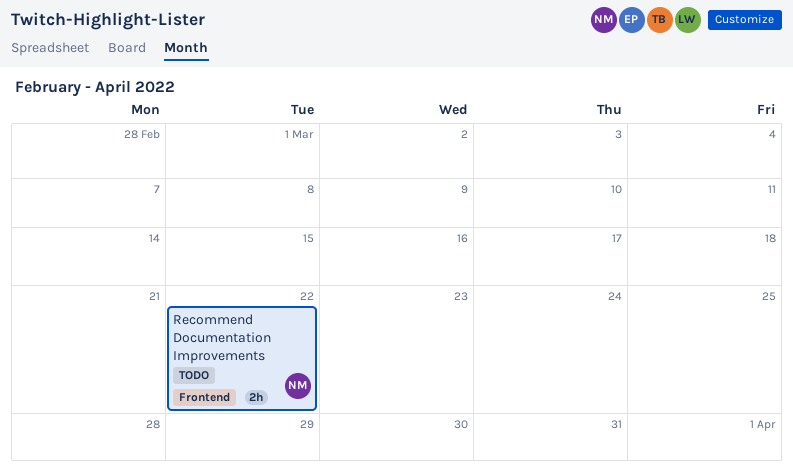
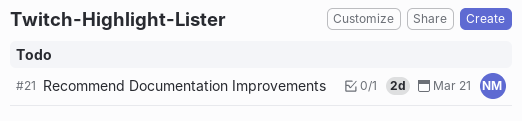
Recommend Documentation Improvements, estimate: 2h -> 2d
Recommend Documentation Improvements, due: Mar 22 -> Mar 21

